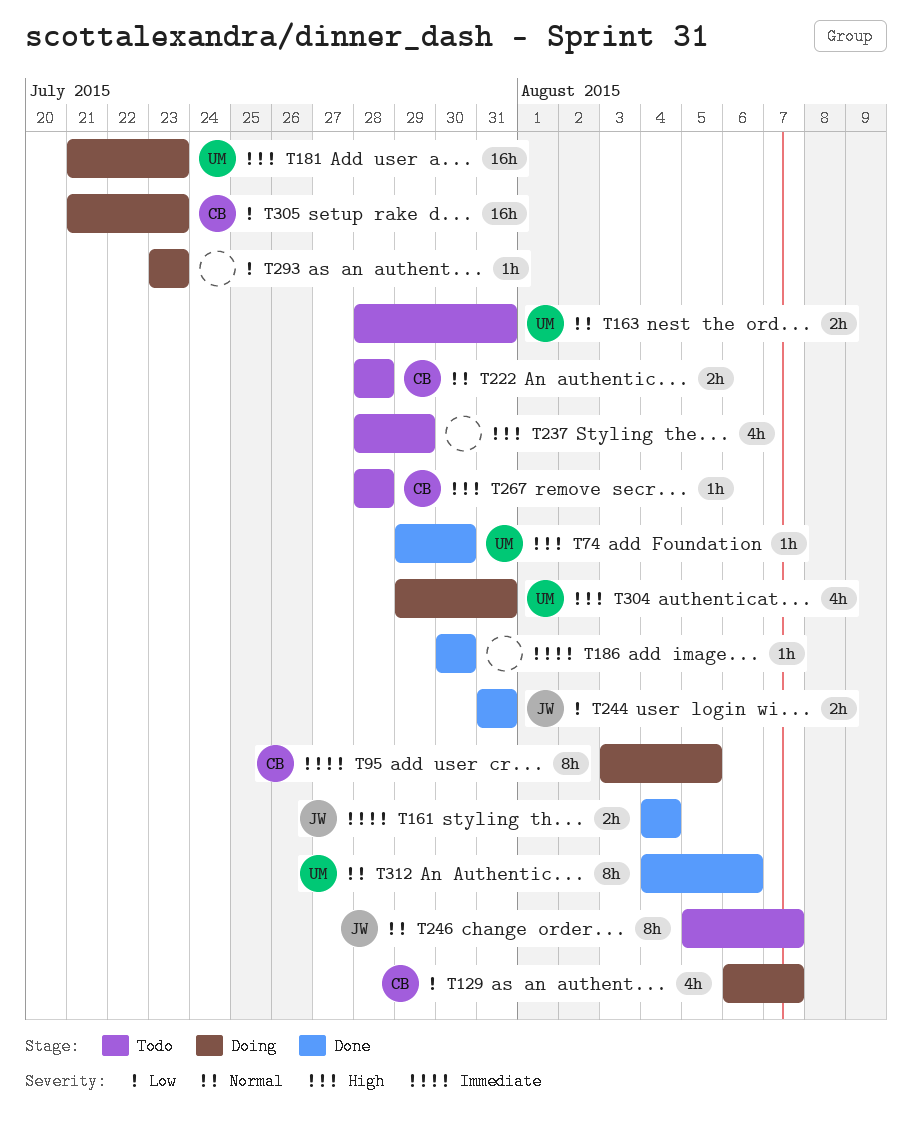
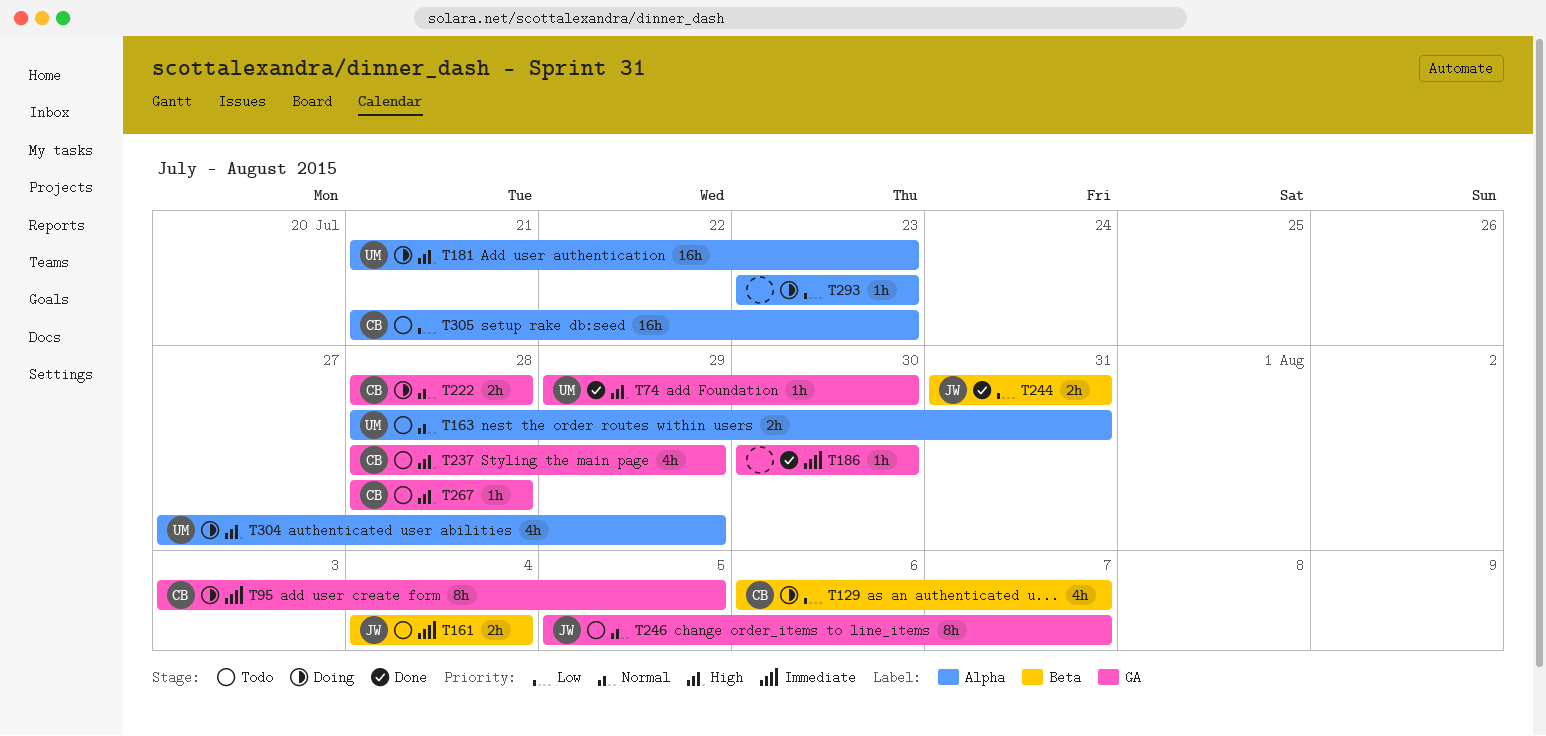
T161, status: Done -> Todo
T222, status: Todo -> Doing
T237, owner: none -> CB
T304, start: Jul 29 -> Jul 27
T304, due: Jul 31 -> Jul 29
T305, status: Doing -> Todo
T312: present -> none

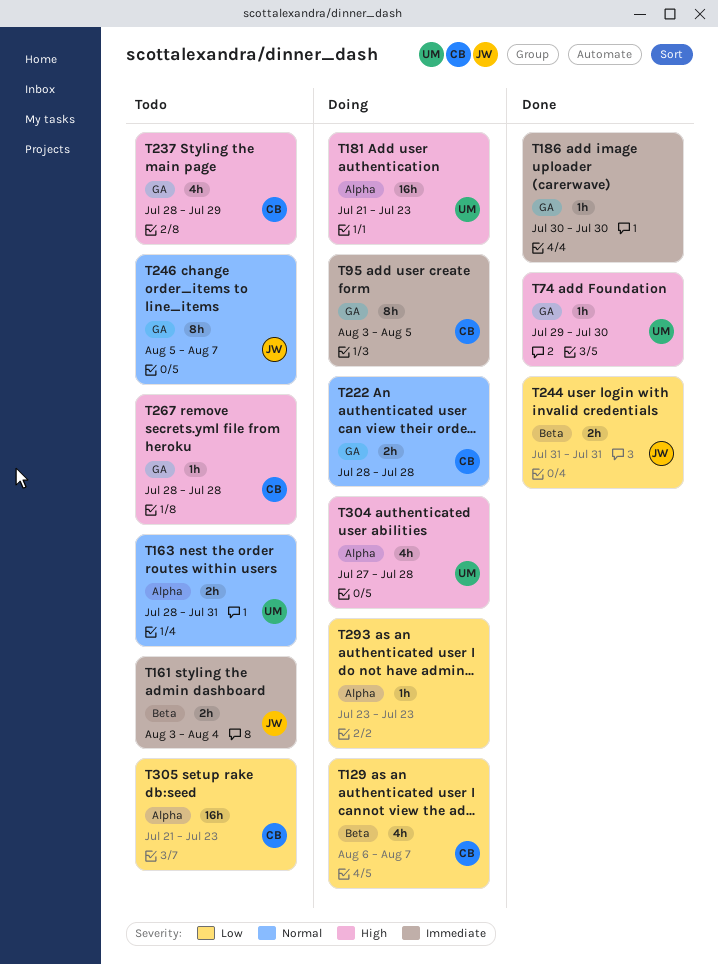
T161, start: Aug 4 -> Aug 3
T304, due: Jul 29 -> Jul 28

